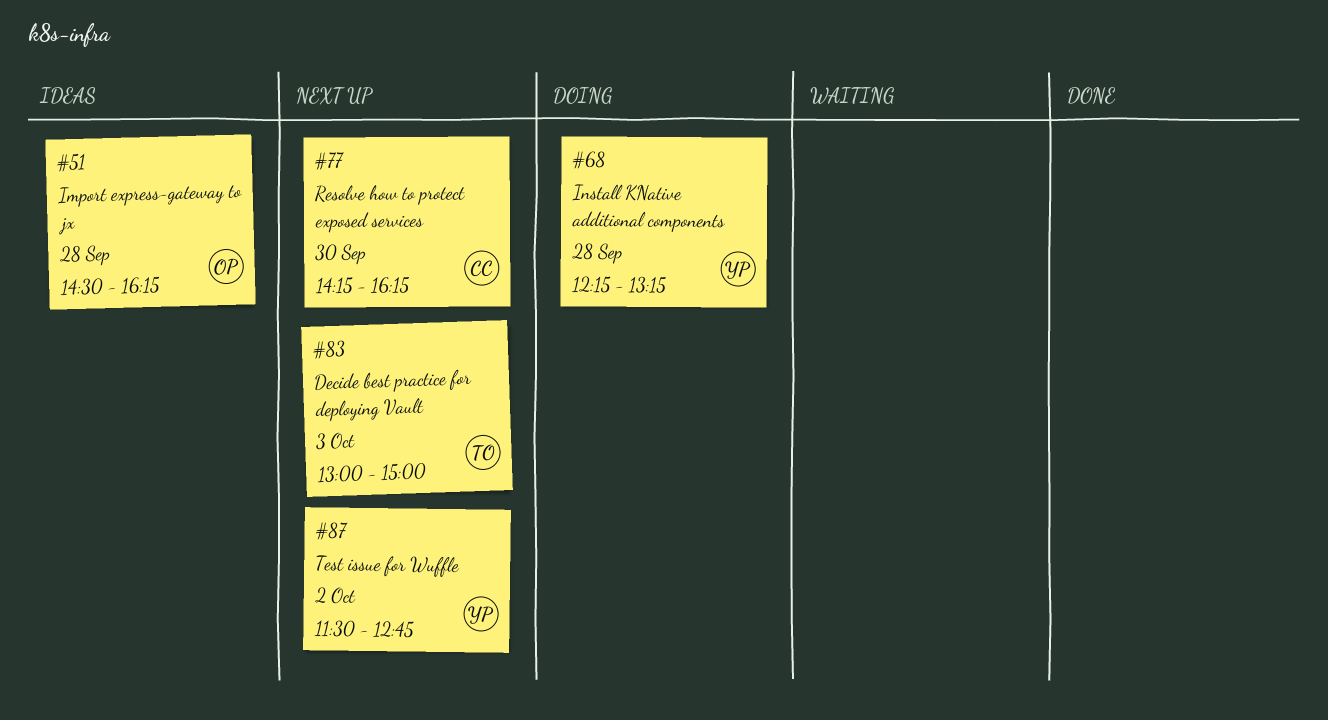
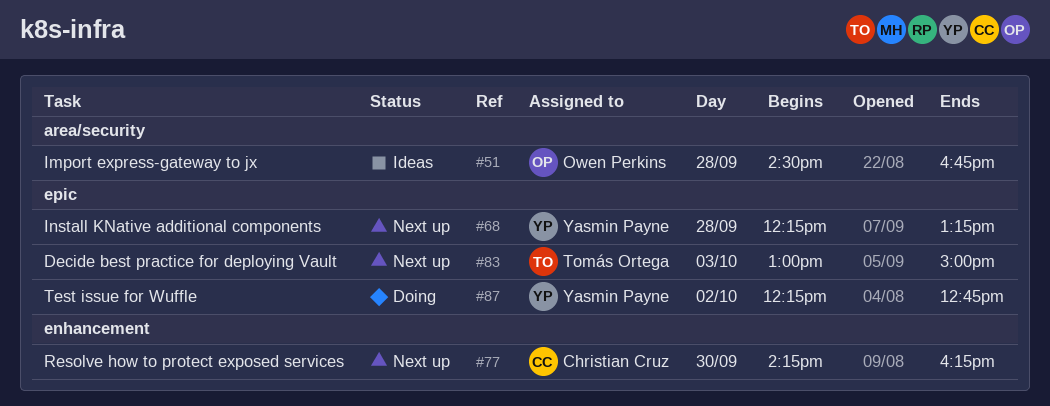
#51, ends: 16:15 -> 16:45
#68, status: Doing -> Next up
#87, status: Next up -> Doing
#87, begins: 11:30 -> 12:15

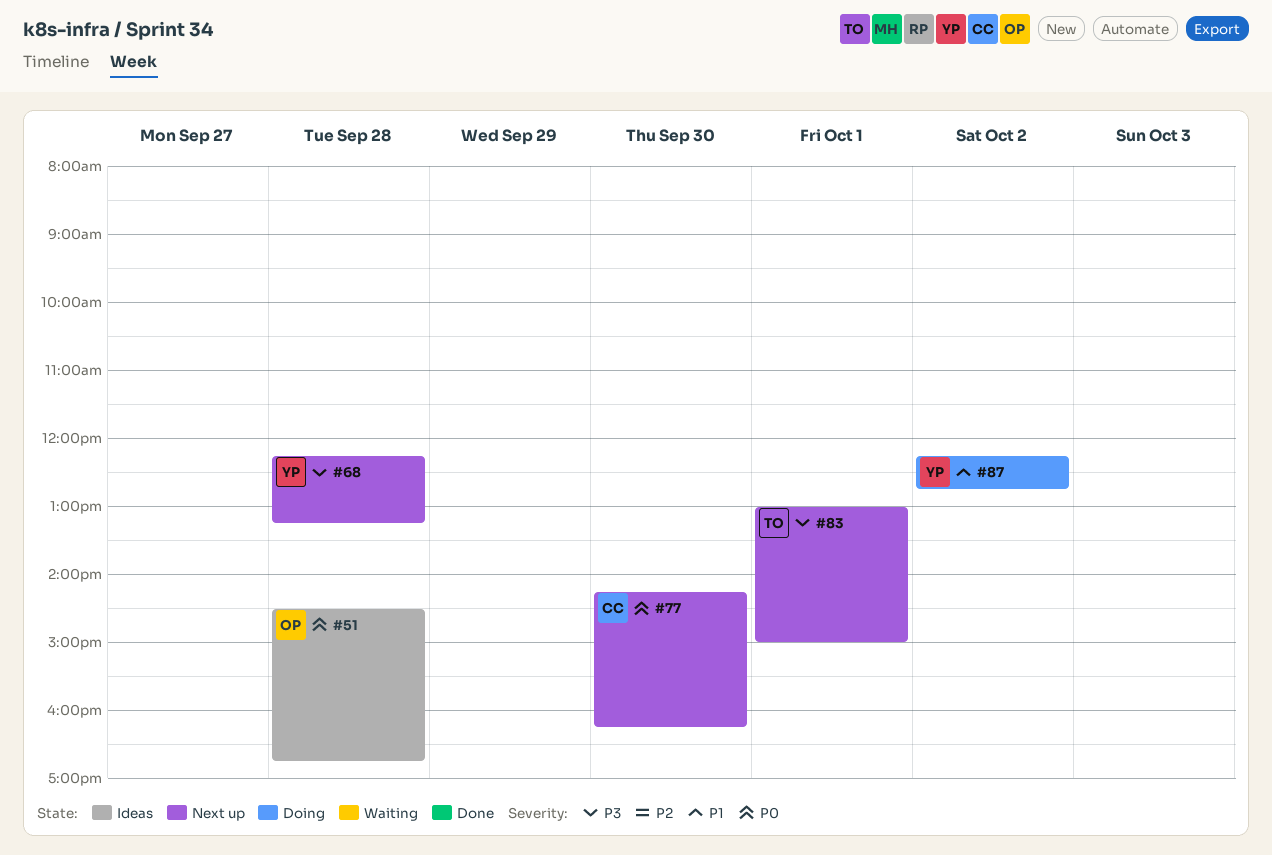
#83, day: Oct 3 -> Oct 1

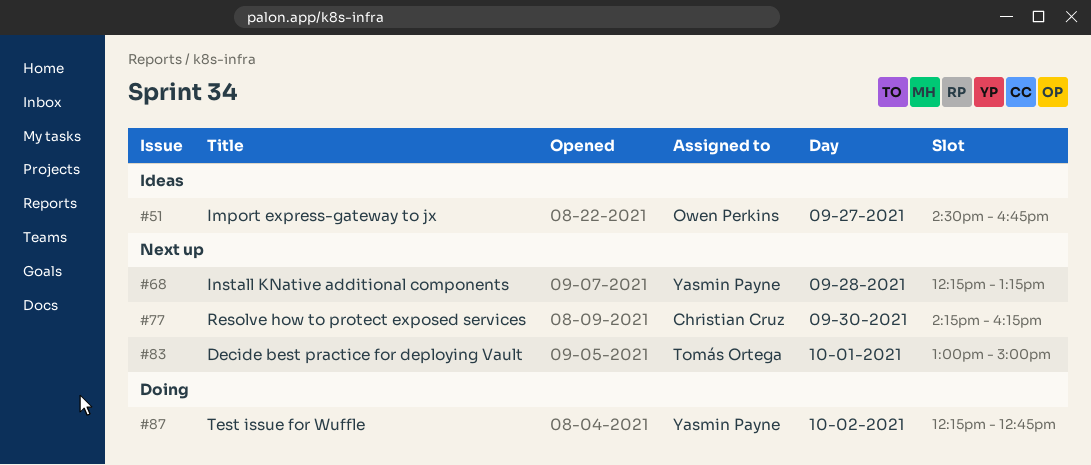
#51, day: Sep 28 -> Sep 27

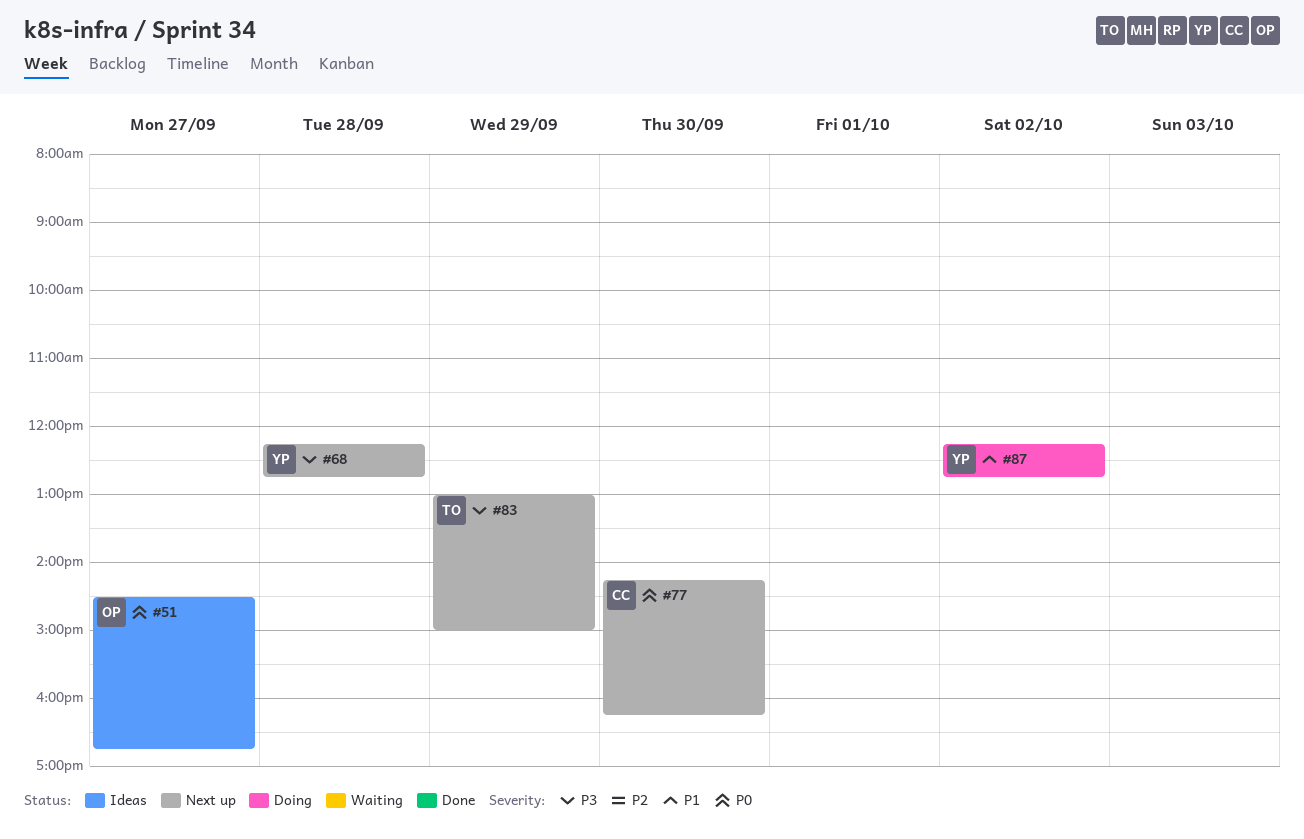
#68, ends: 13:15 -> 12:45
#83, day: Oct 1 -> Sep 29

